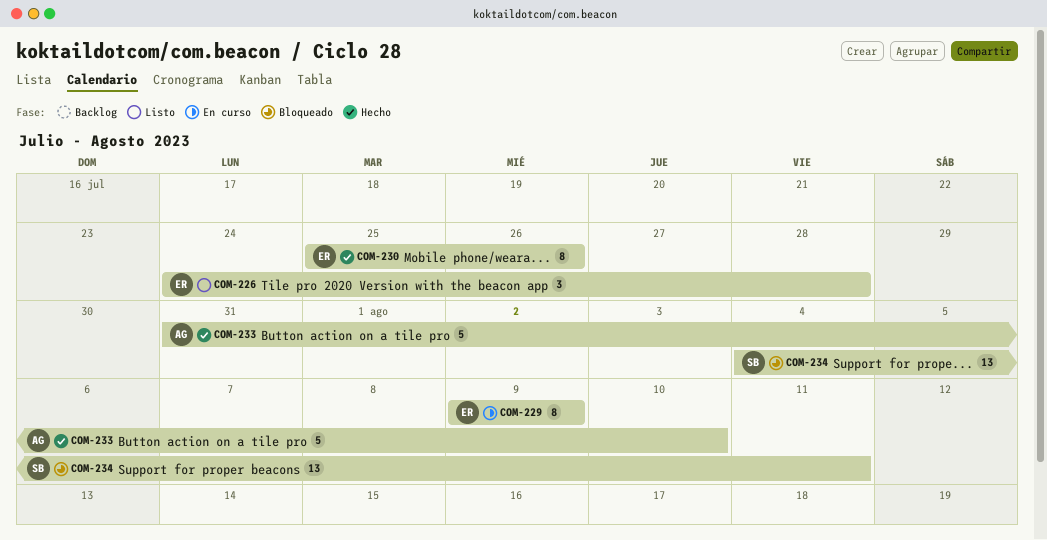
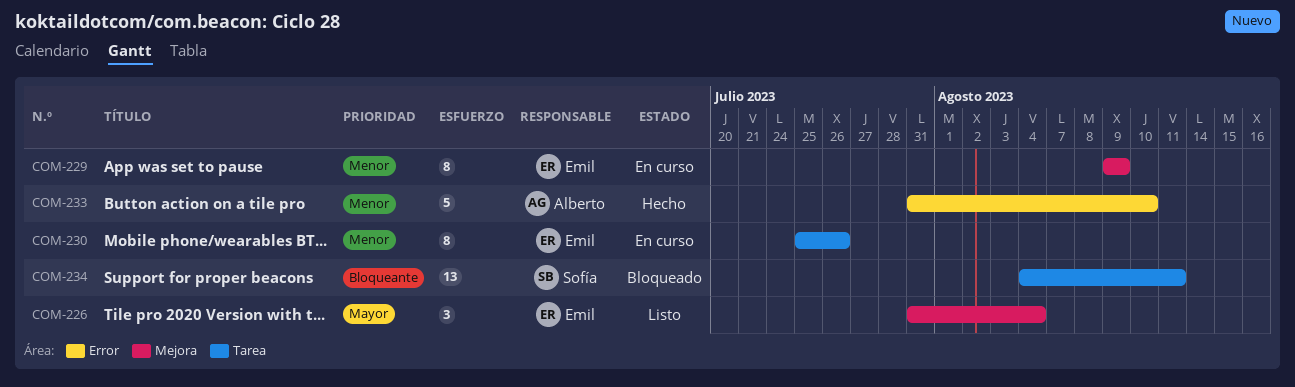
COM-226, start: Jul 24 -> Jul 31
COM-226, due: Jul 28 -> Aug 4
COM-230, status: Hecho -> En curso

